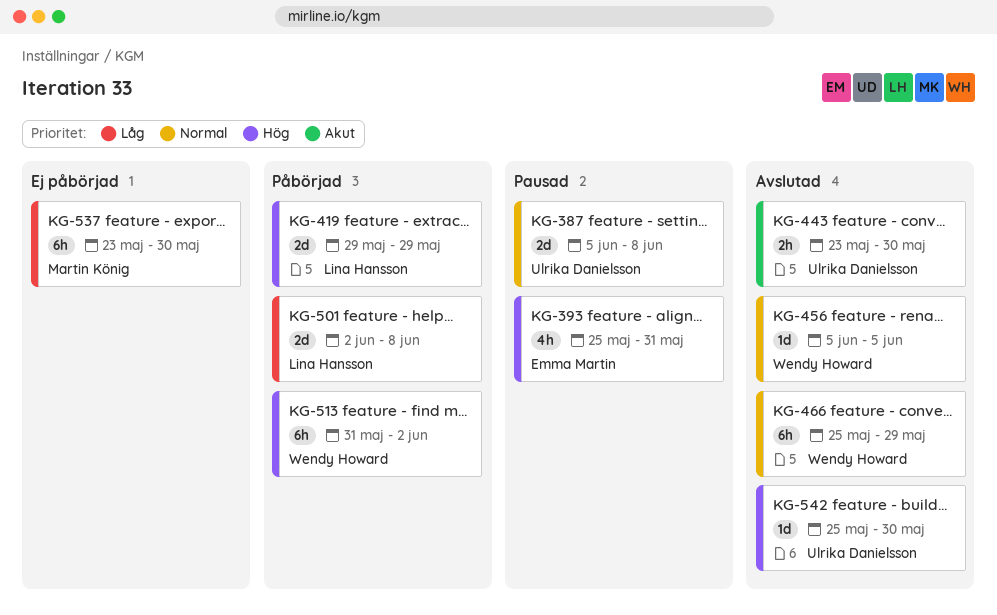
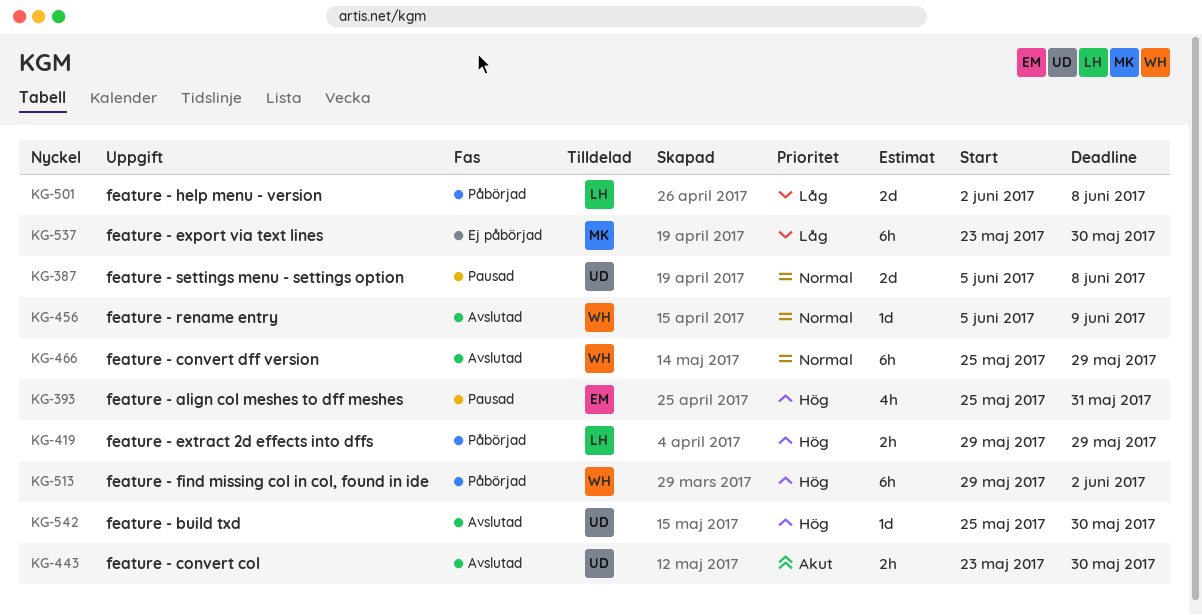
KG-419, estimate: 2d -> 2h
KG-456, due: Jun 5 -> Jun 9
KG-513, start: May 31 -> May 29

